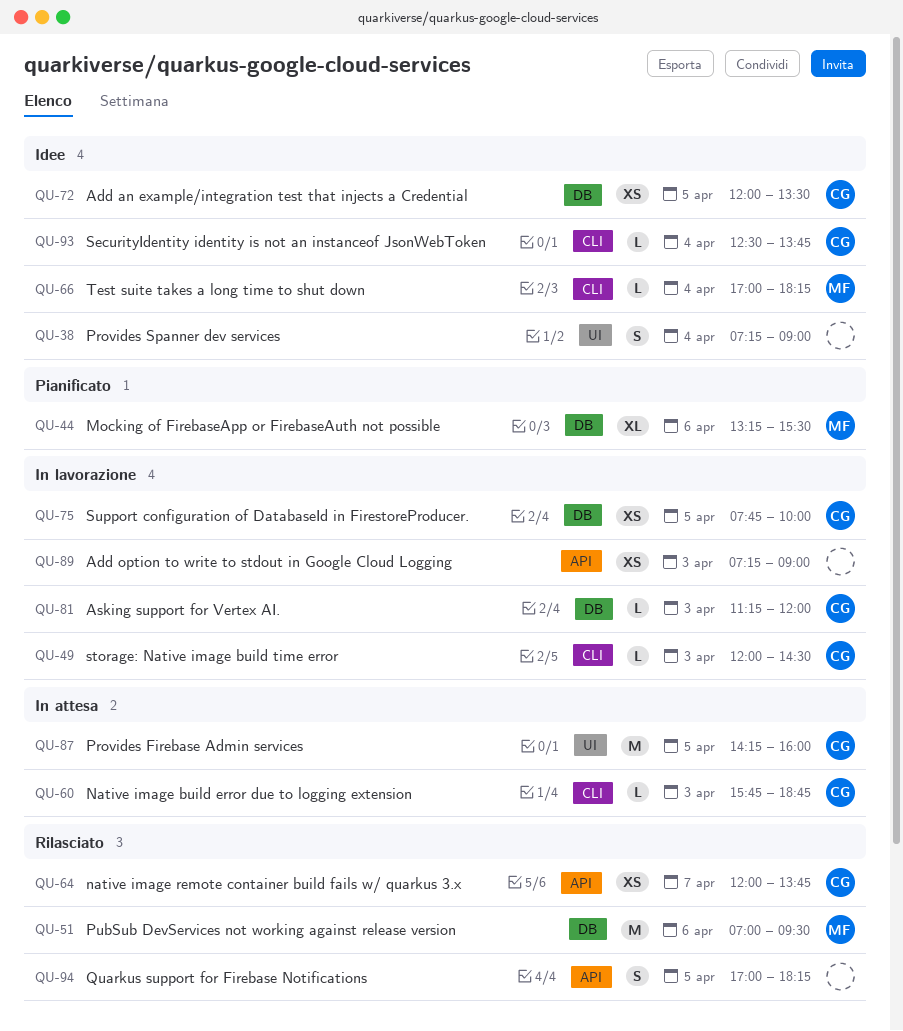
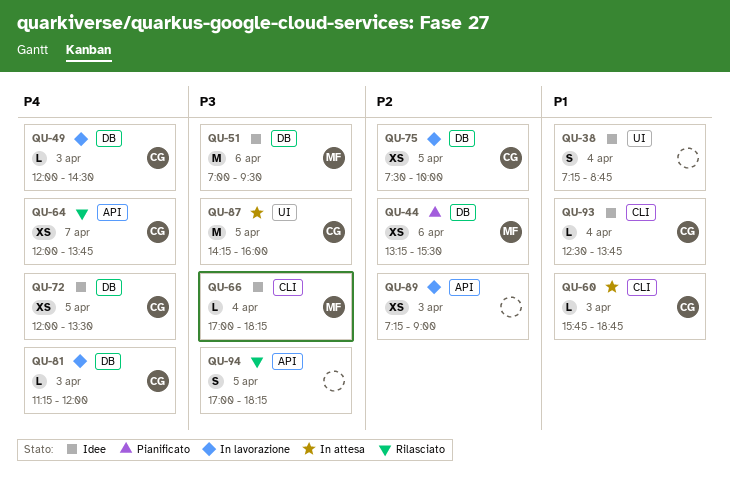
QU-38, ends: 09:00 -> 08:45
QU-44, estimate: XL -> XS
QU-49, label: CLI -> DB
QU-51, status: Rilasciato -> Idee
QU-75, begins: 07:45 -> 07:30

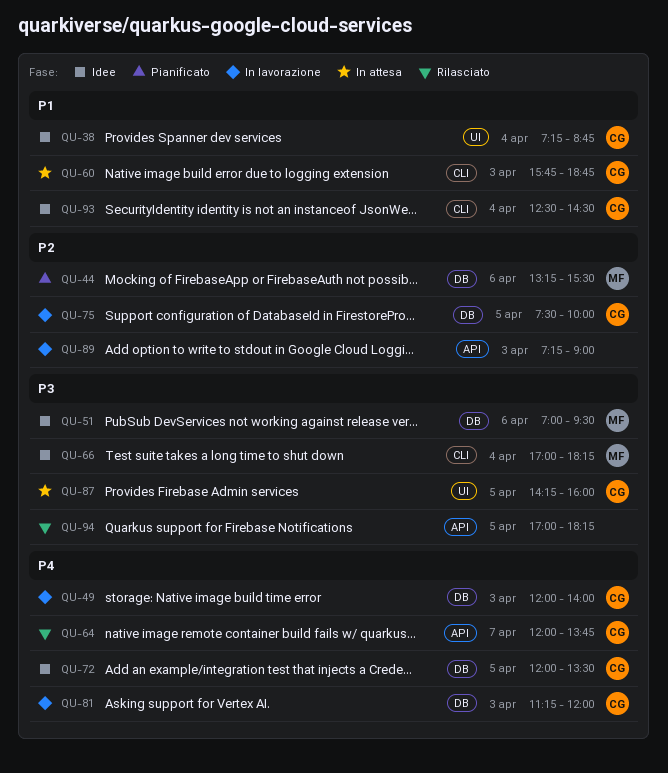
QU-38, owner: none -> CG
QU-49, ends: 14:30 -> 14:00
QU-93, ends: 13:45 -> 14:30

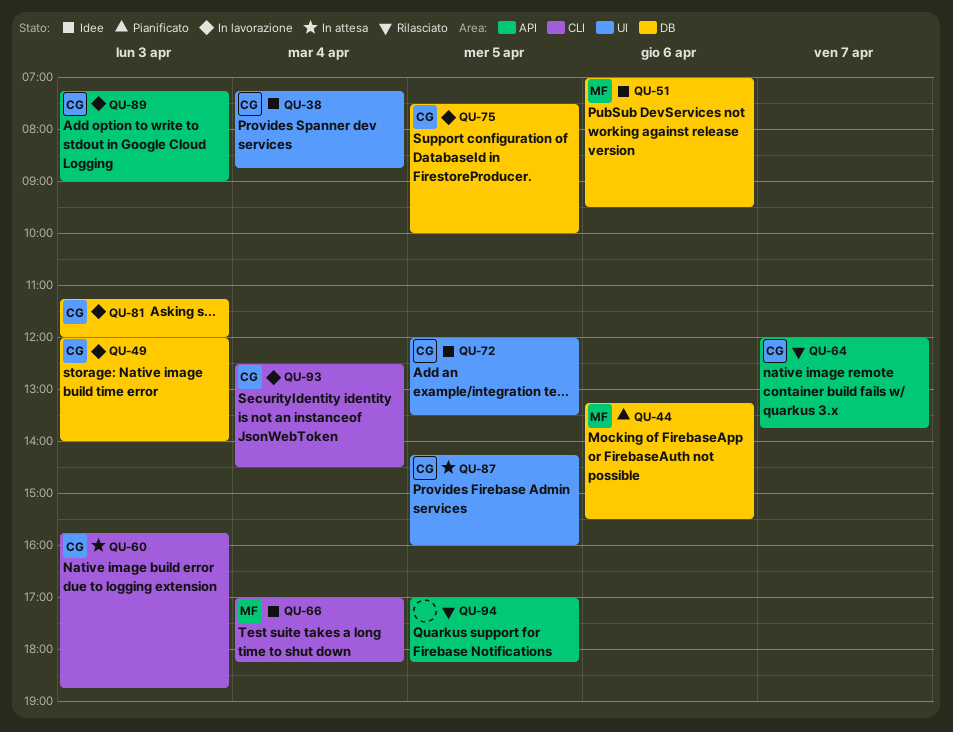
QU-72, label: DB -> UI
QU-89, owner: none -> CG
QU-93, status: Idee -> In lavorazione

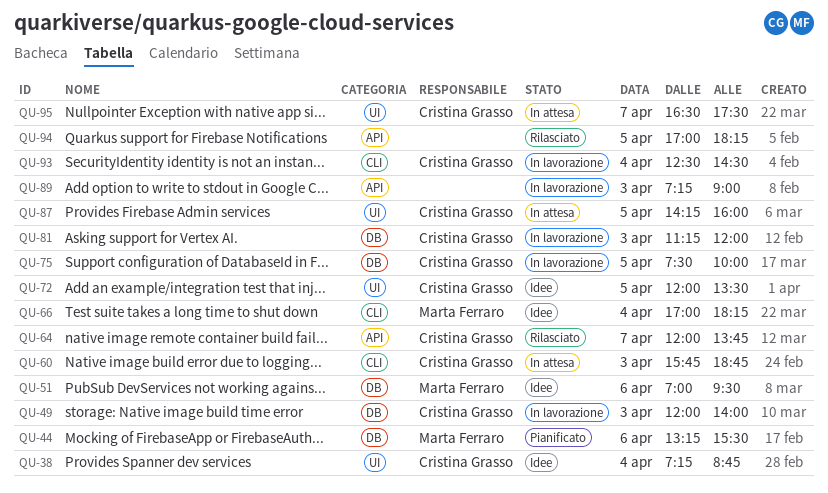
QU-89, owner: Cristina Grasso -> none
QU-95: none -> present

